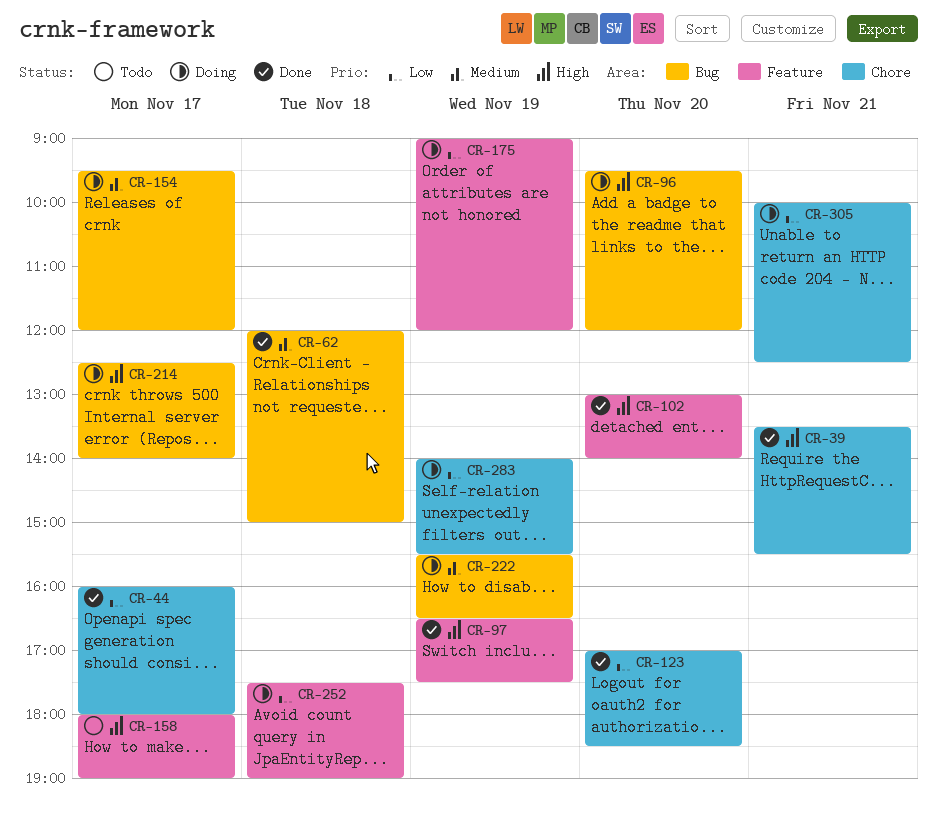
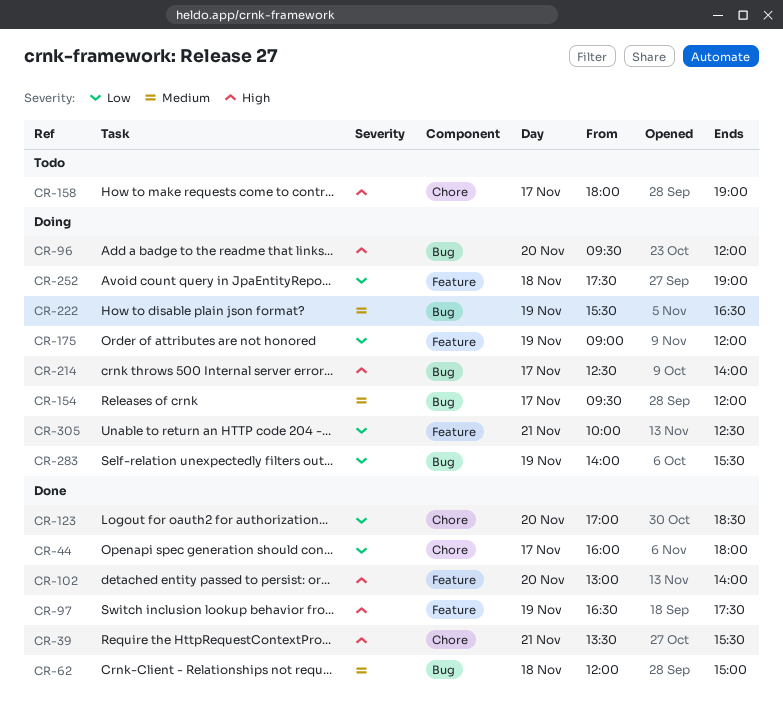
CR-158, label: Feature -> Chore
CR-283, label: Chore -> Bug
CR-305, label: Chore -> Feature

